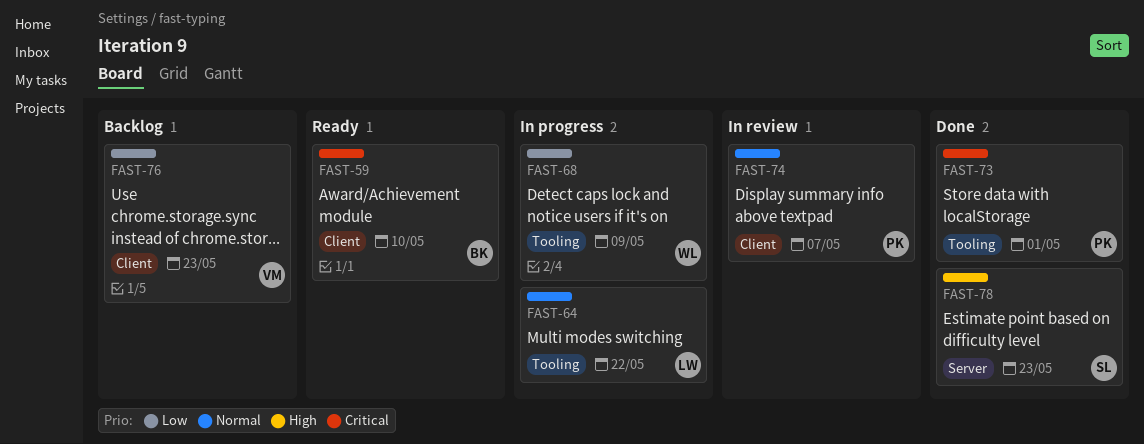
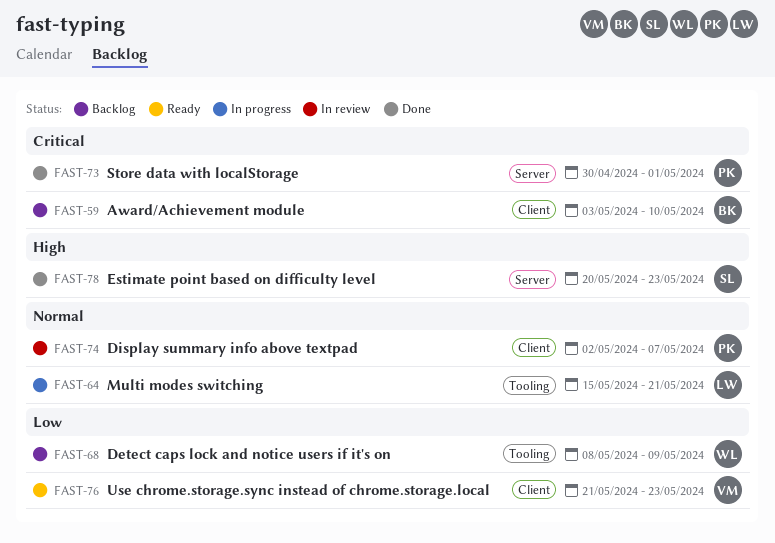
FAST-59, status: Ready -> Backlog
FAST-64, due: May 22 -> May 21
FAST-68, status: In progress -> Backlog
FAST-73, label: Tooling -> Server
FAST-76, status: Backlog -> Ready

